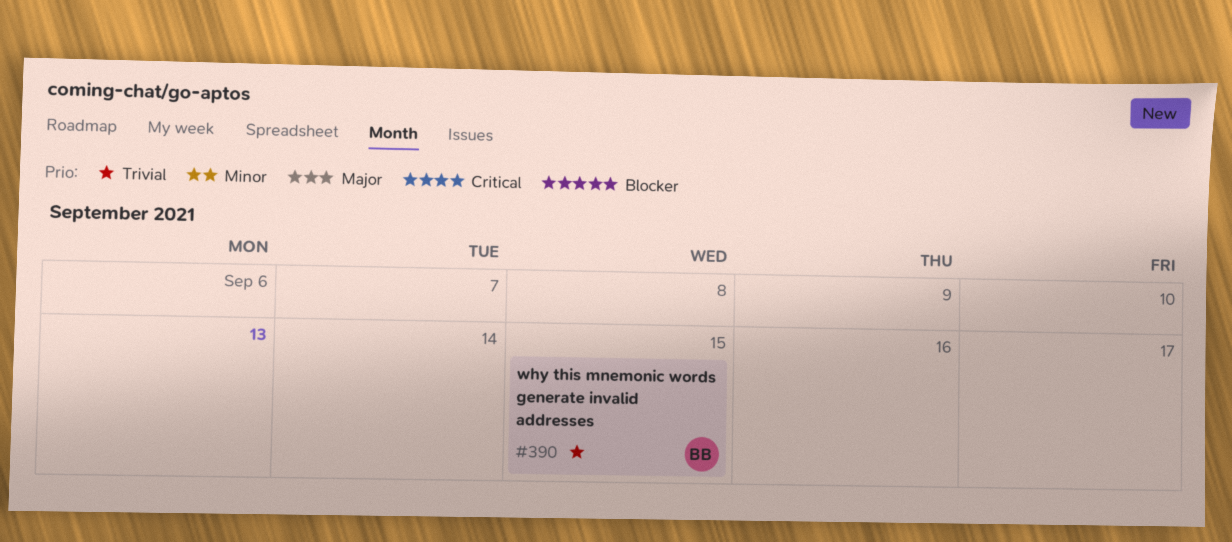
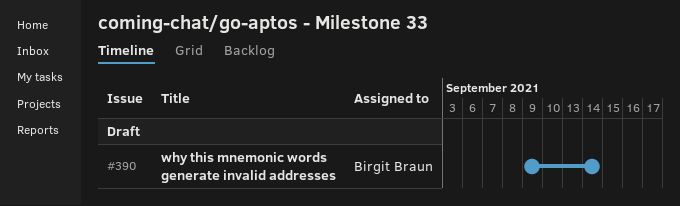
#390, due: Sep 15 -> Sep 14

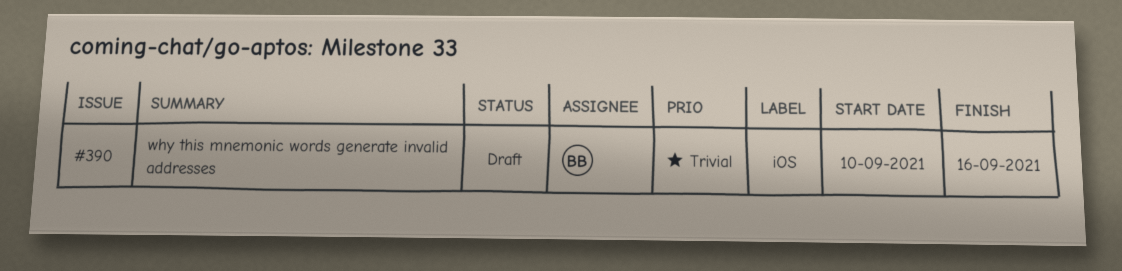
#390, start: Sep 9 -> Sep 10
#390, due: Sep 14 -> Sep 16

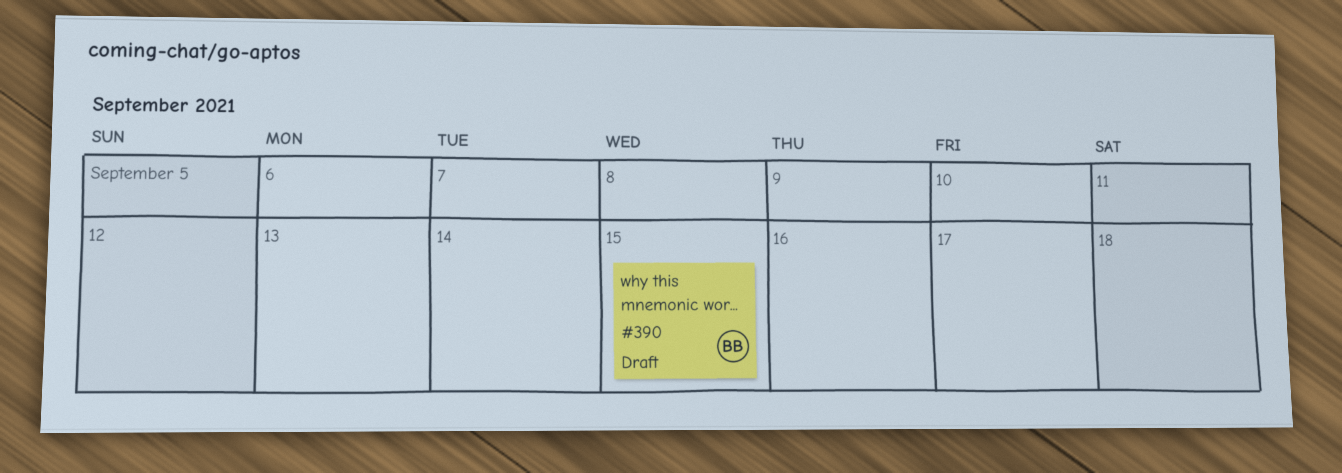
#390, due: Sep 16 -> Sep 15

